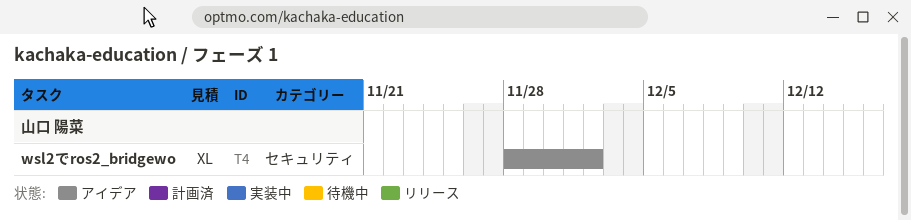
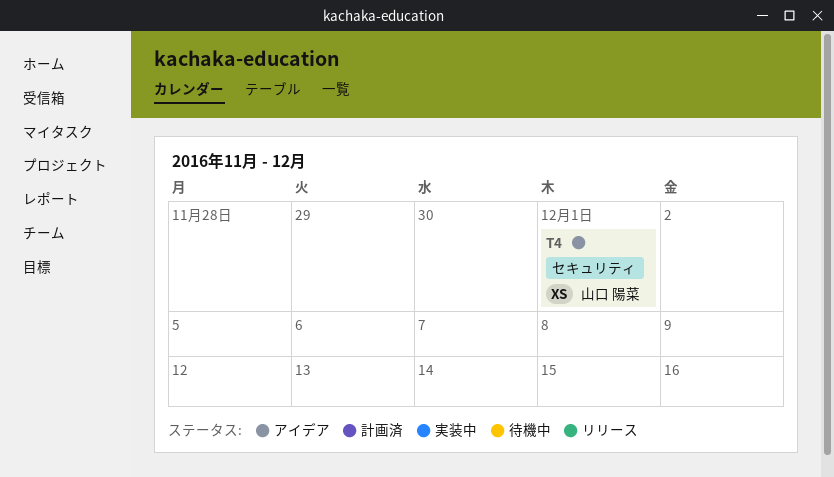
T4, estimate: XL -> XS
T4, due: Dec 2 -> Dec 1

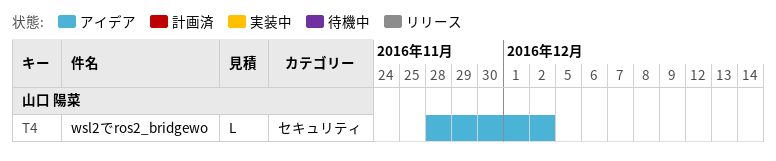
T4, estimate: XS -> L
T4, due: Dec 1 -> Dec 2

